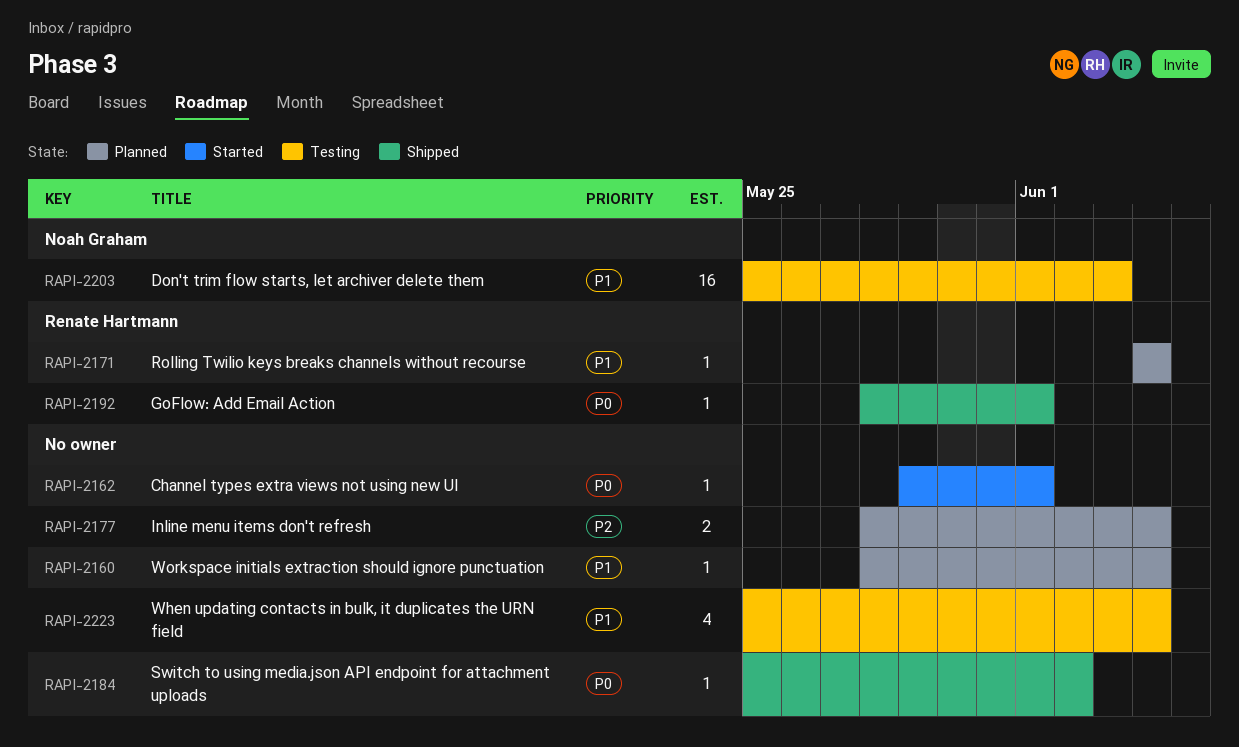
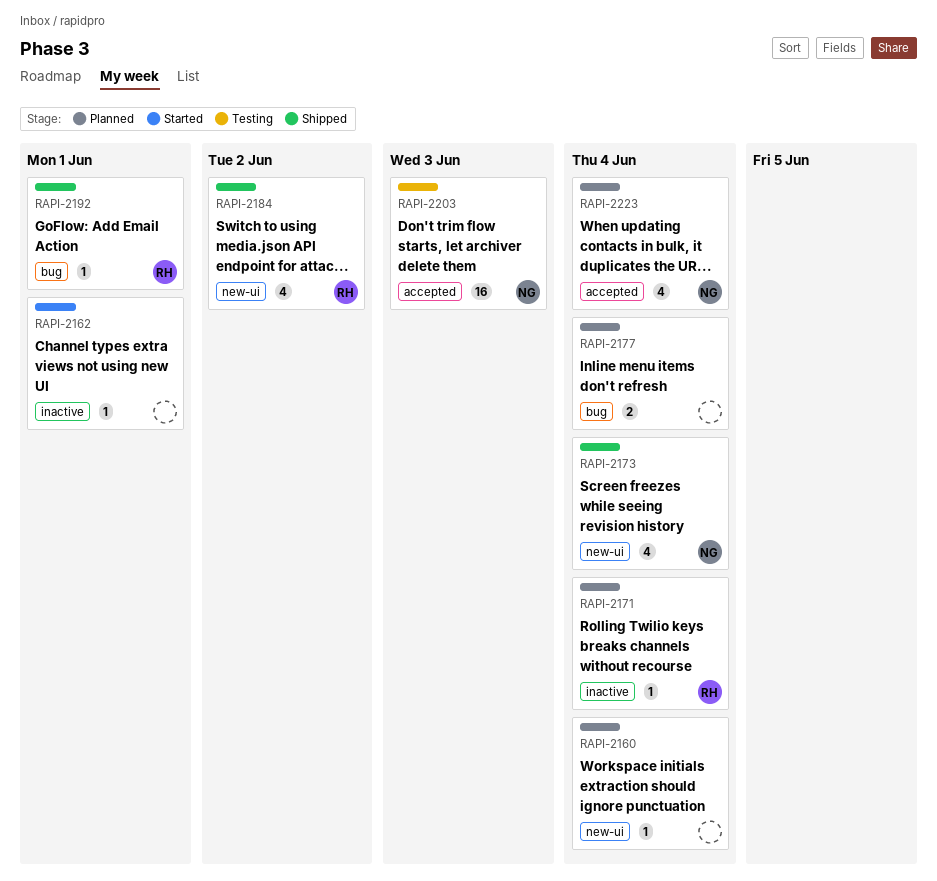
RAPI-2173: none -> present
RAPI-2184, owner: none -> Renate Hartmann
RAPI-2184, estimate: 1 -> 4
RAPI-2223, status: Testing -> Planned
RAPI-2223, owner: none -> Noah Graham

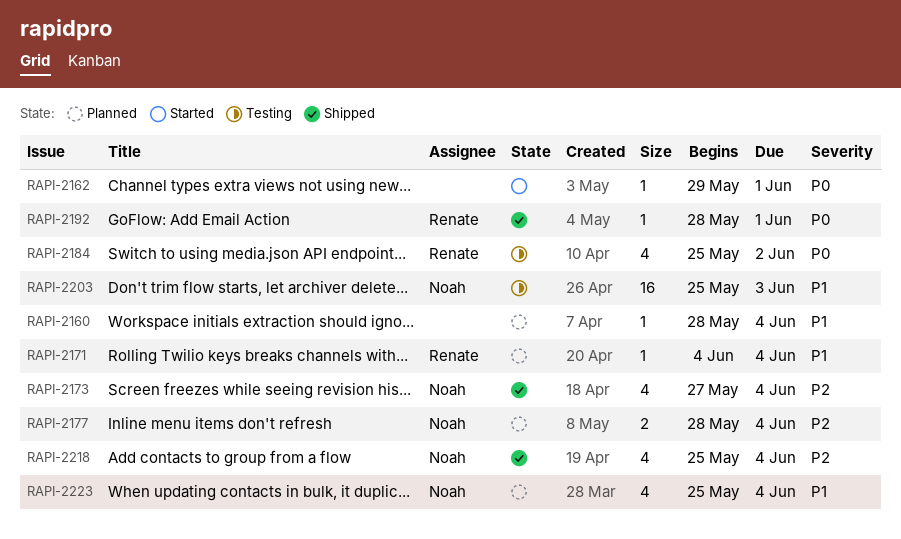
RAPI-2177, owner: none -> Noah
RAPI-2184, status: Shipped -> Testing
RAPI-2218: none -> present

